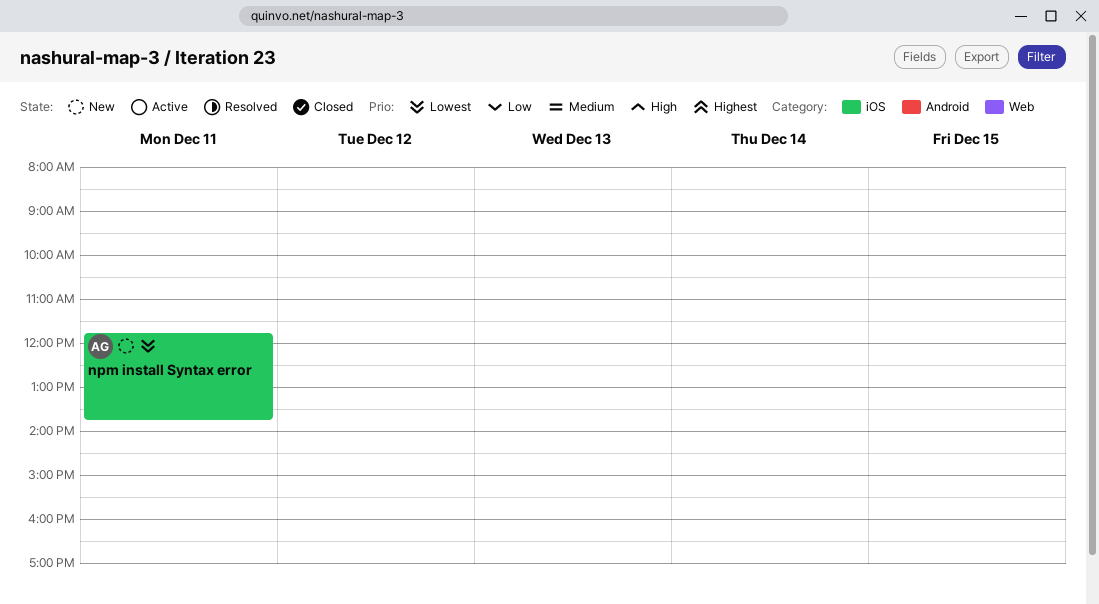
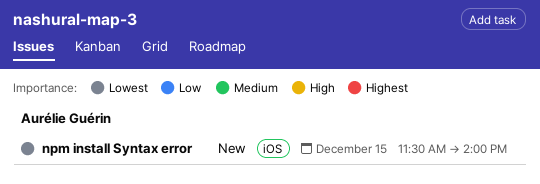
npm install Syntax error, day: Dec 11 -> Dec 15
npm install Syntax error, begins: 11:45 -> 11:30
npm install Syntax error, ends: 13:45 -> 14:00

